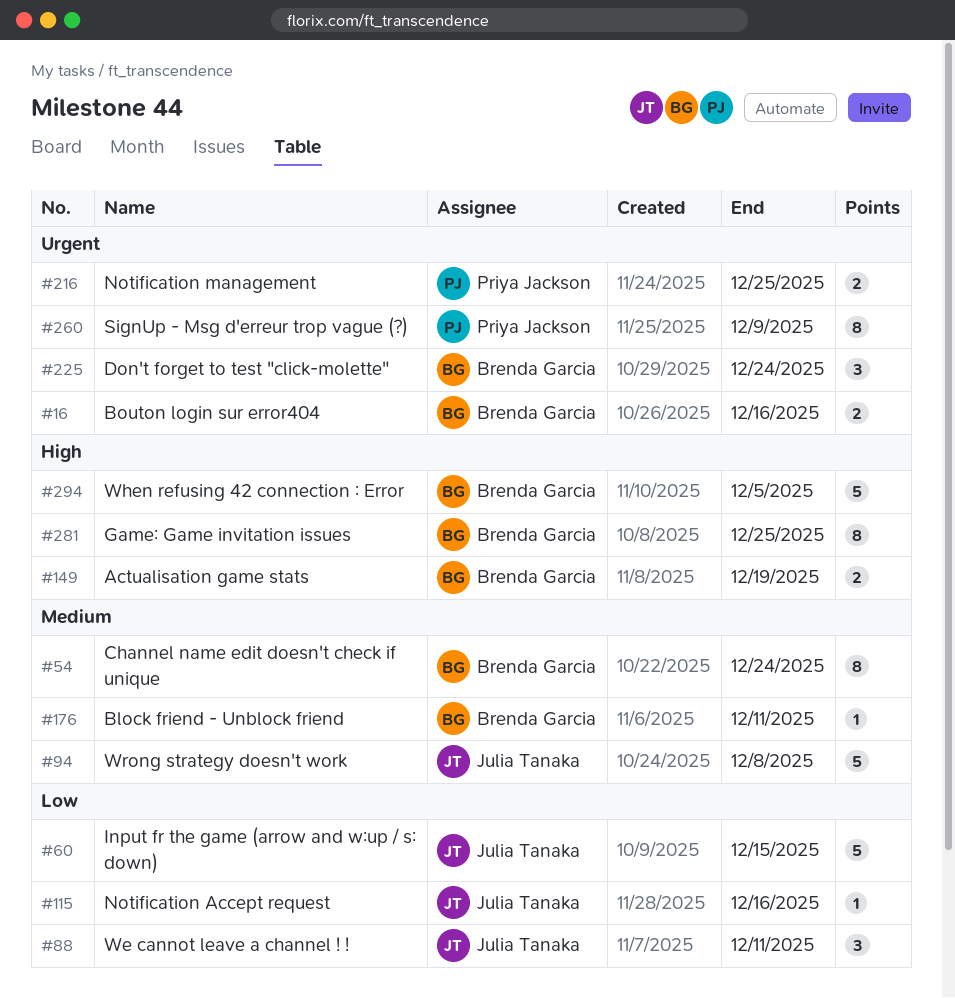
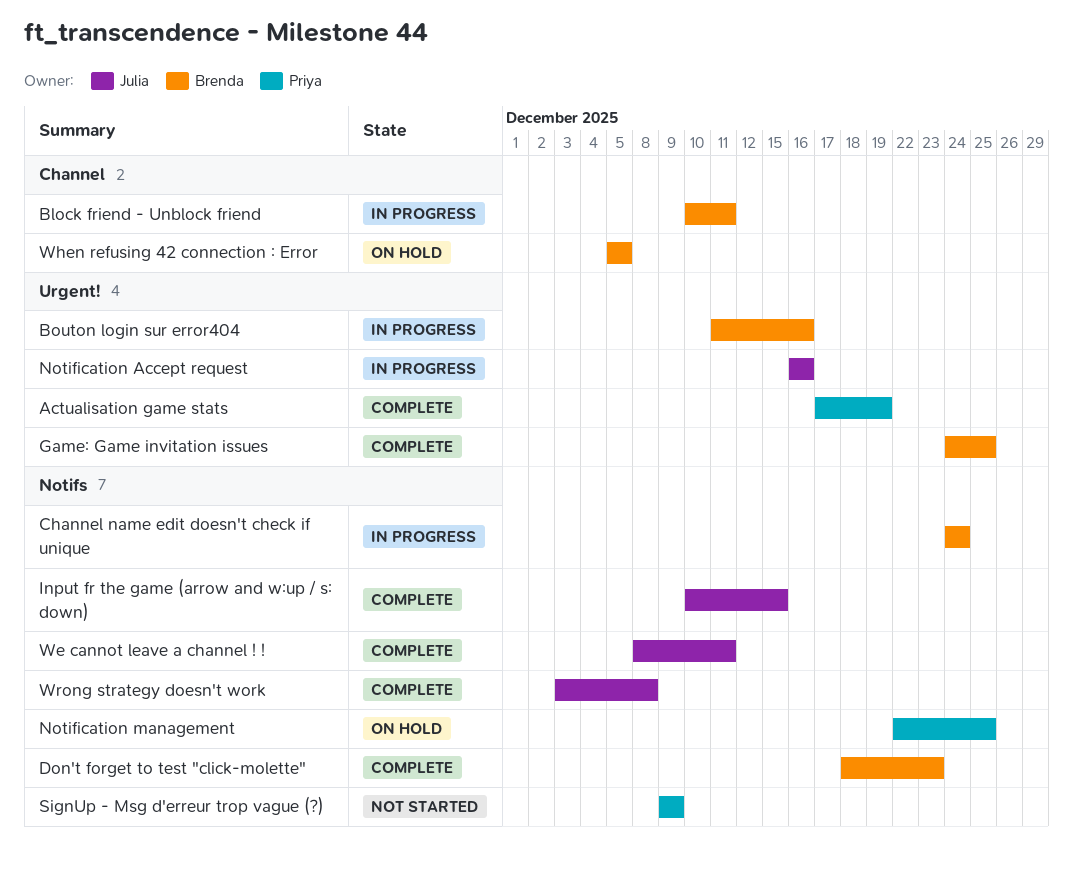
Actualisation game stats, owner: Brenda Garcia -> Priya Jackson
Don't forget to test "click-molette", due: Dec 24 -> Dec 23

